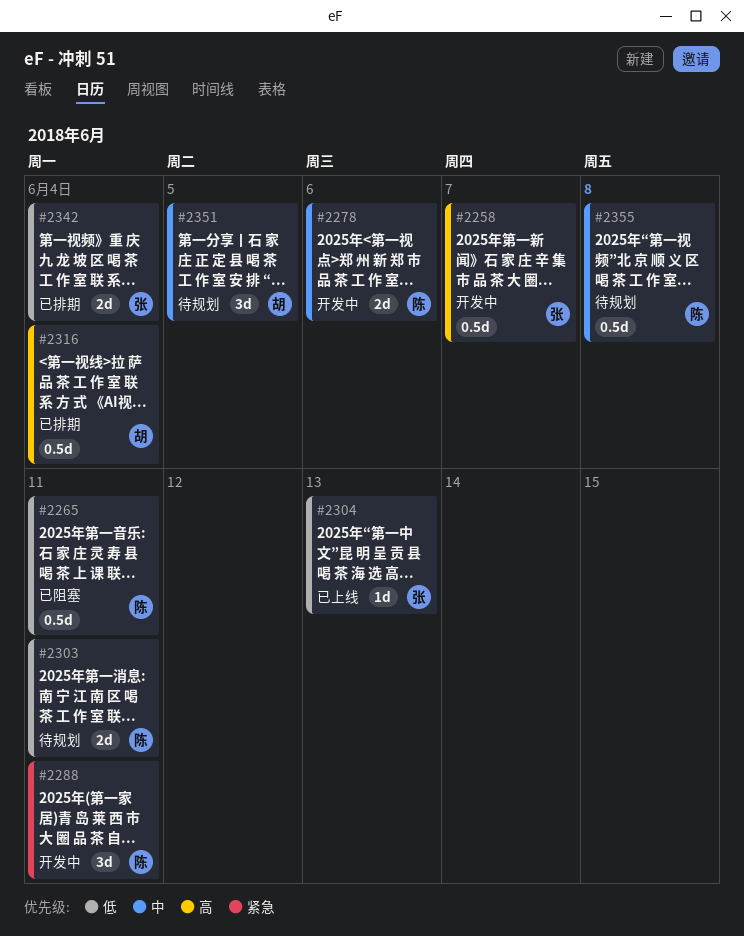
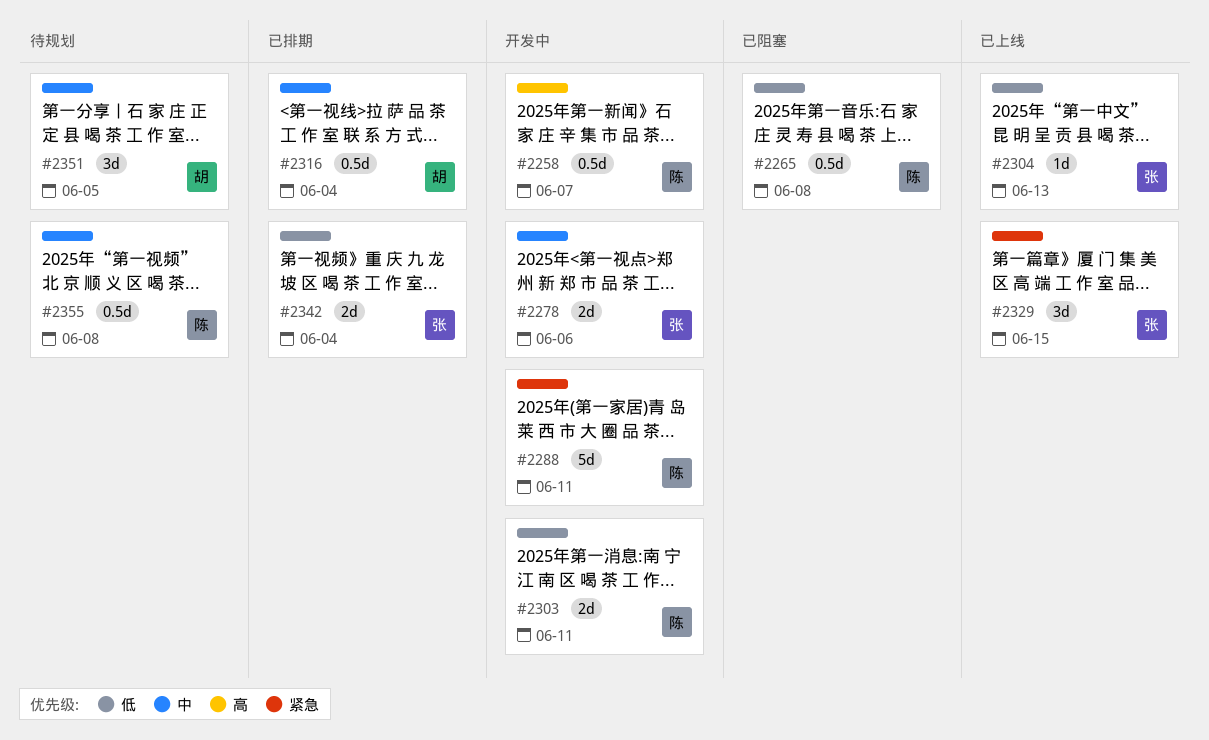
#2258, owner: 张 -> 陈
#2265, due: Jun 11 -> Jun 8
#2278, owner: 陈 -> 张
#2288, estimate: 3d -> 5d
#2303, status: 待规划 -> 开发中
#2316, priority: 高 -> 中
#2329: none -> present

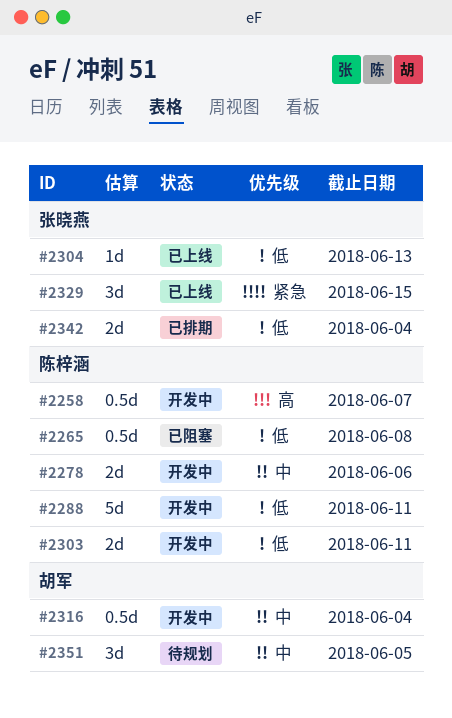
#2278, owner: 张晓燕 -> 陈梓涵
#2288, priority: 紧急 -> 低
#2316, status: 已排期 -> 开发中
#2355: present -> none

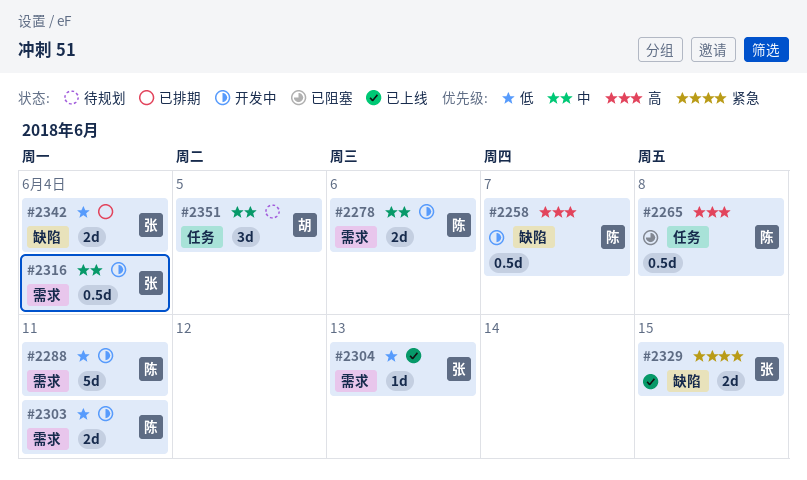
#2265, priority: 低 -> 高
#2316, owner: 胡军 -> 张晓燕
#2329, estimate: 3d -> 2d

